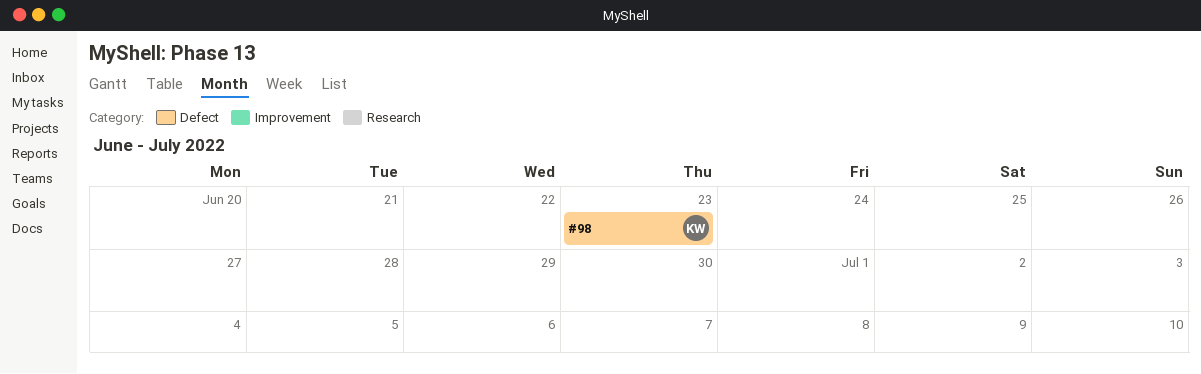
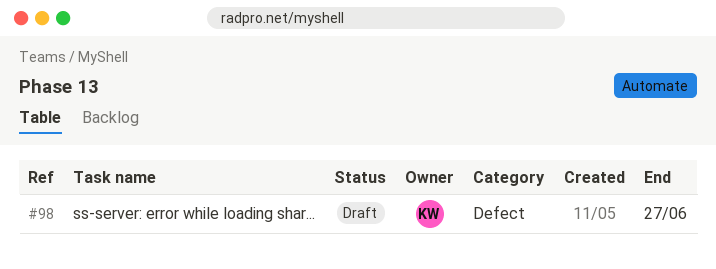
#98, due: Jun 23 -> Jun 27

